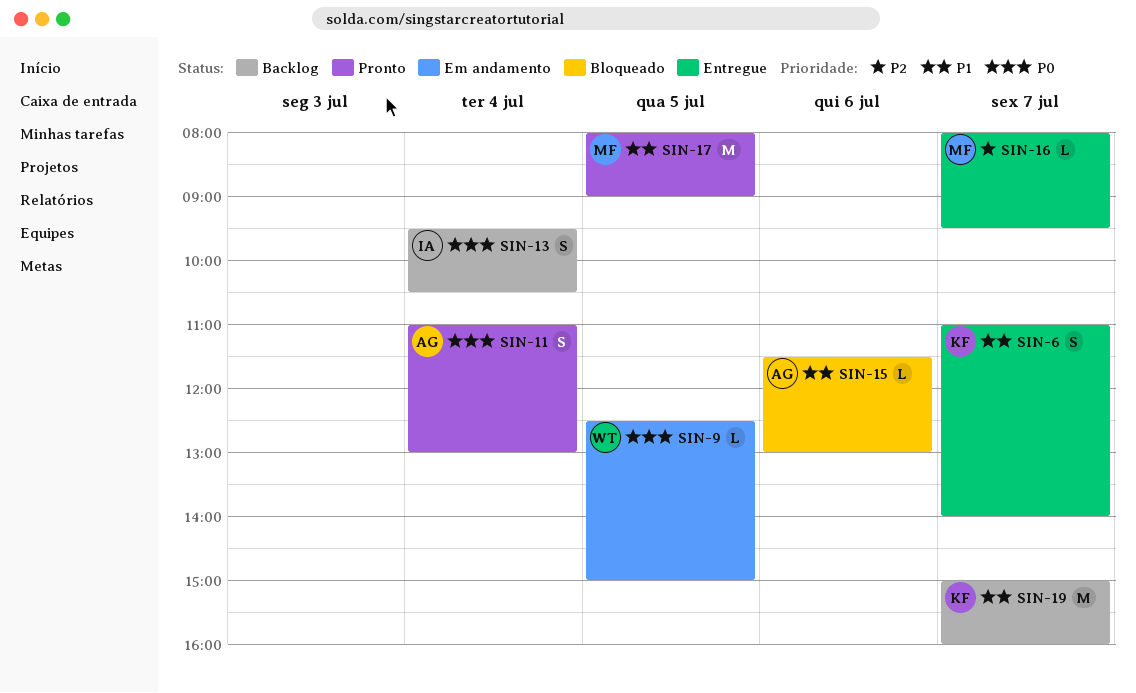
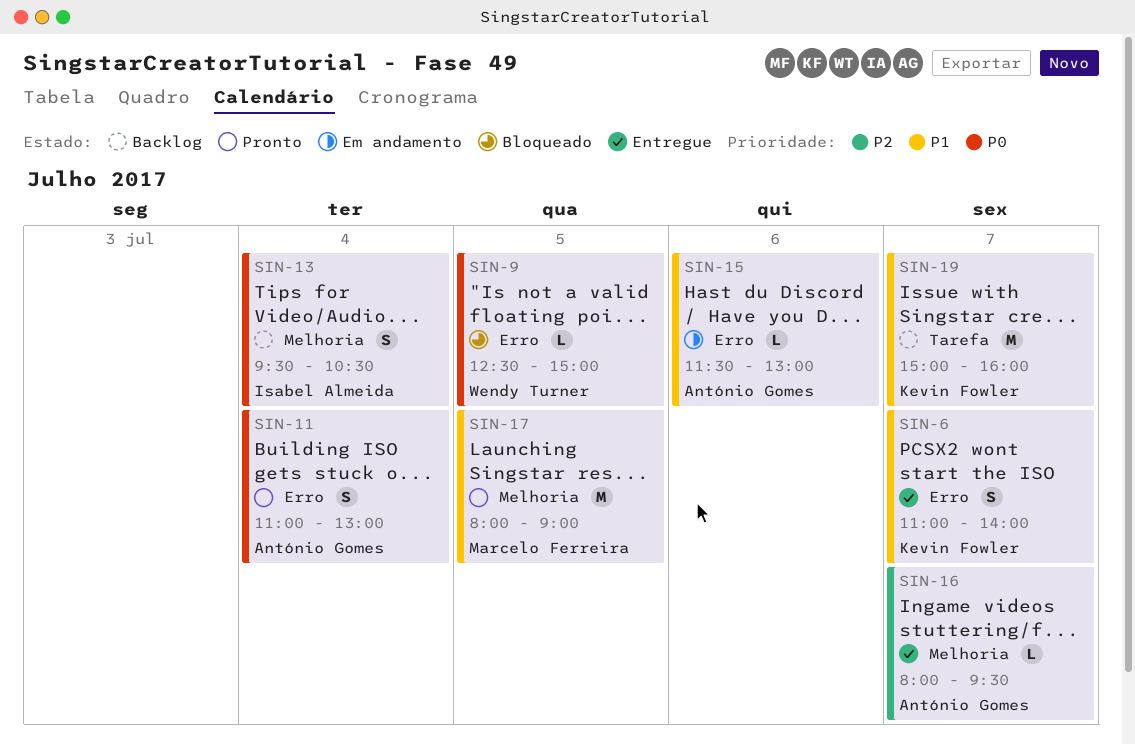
SIN-9, status: Em andamento -> Bloqueado
SIN-15, status: Bloqueado -> Em andamento
SIN-16, owner: Marcelo Ferreira -> António Gomes

